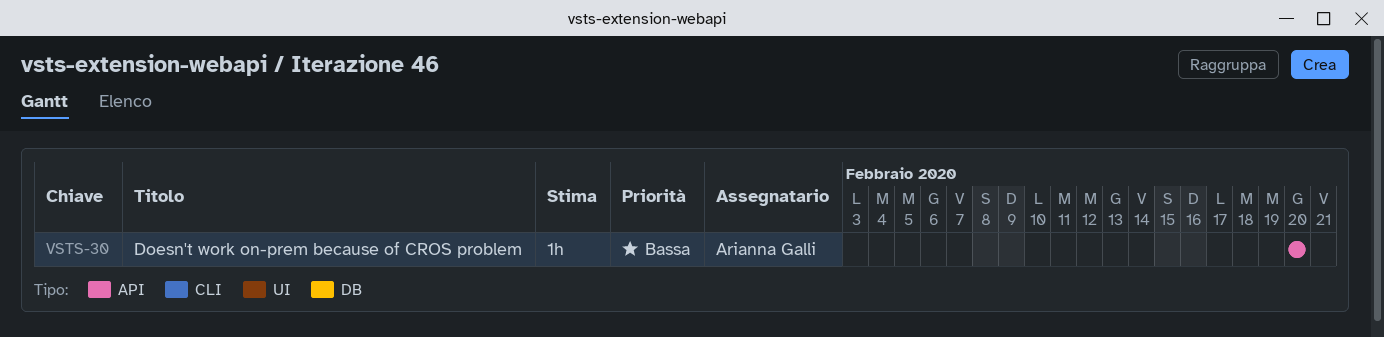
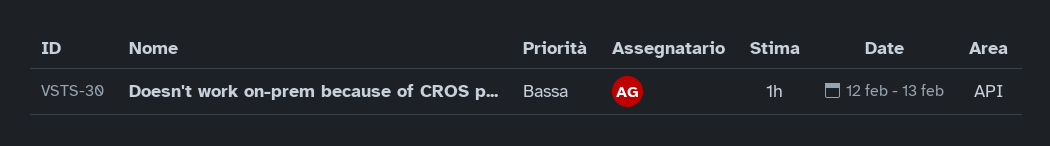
VSTS-30, start: Feb 20 -> Feb 12
VSTS-30, due: Feb 20 -> Feb 13

